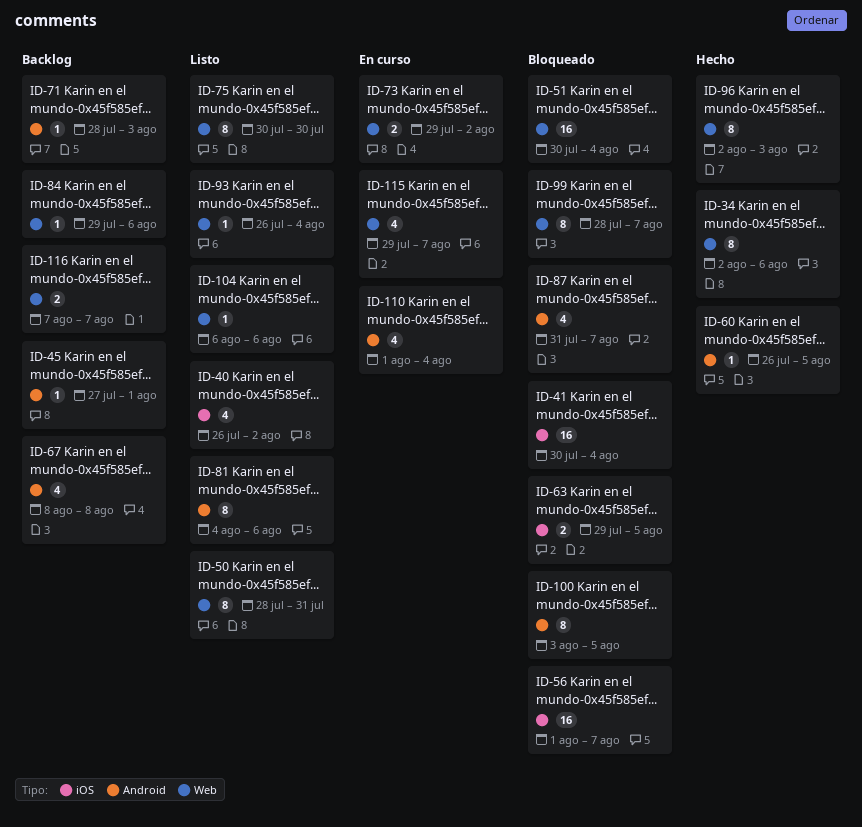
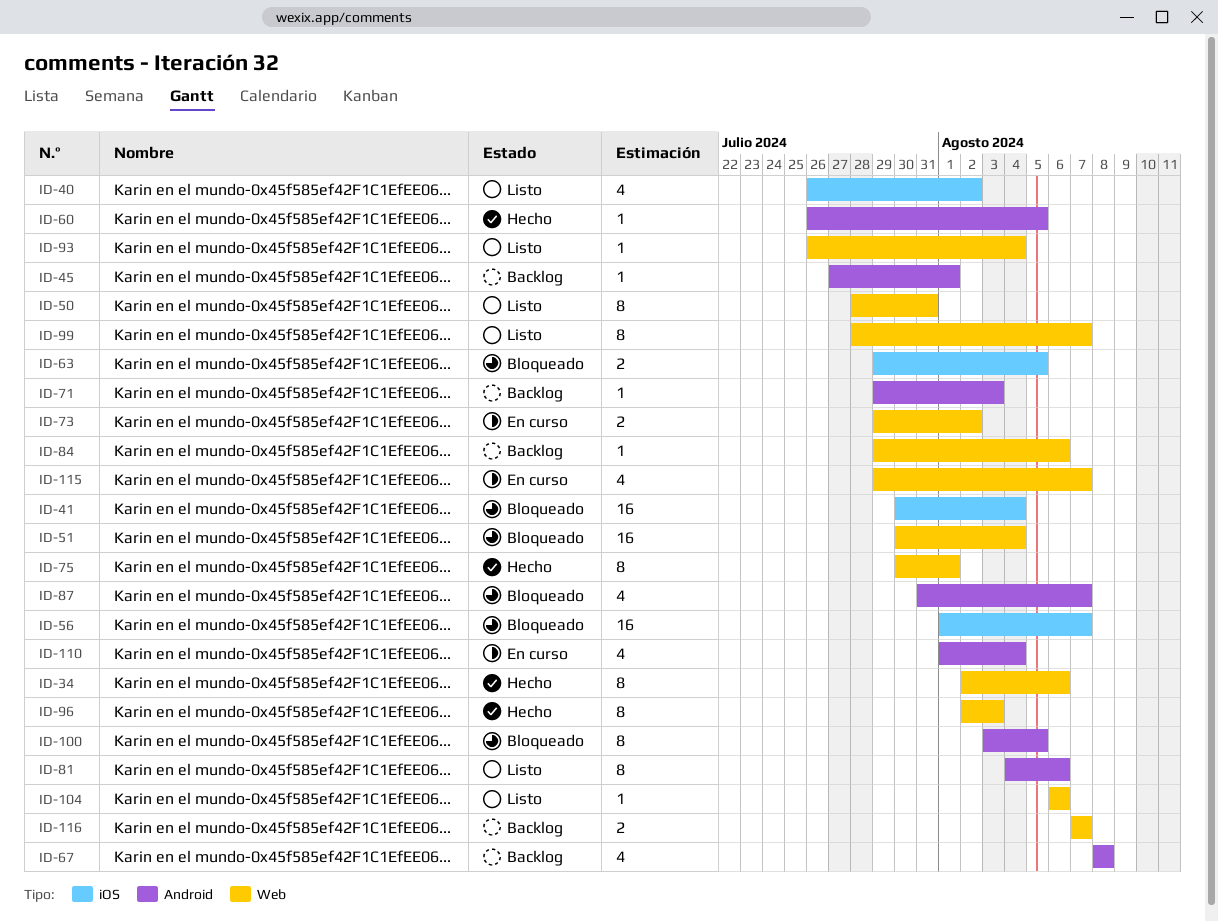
ID-71, start: Jul 28 -> Jul 29
ID-75, status: Listo -> Hecho
ID-75, due: Jul 30 -> Aug 1
ID-99, status: Bloqueado -> Listo

